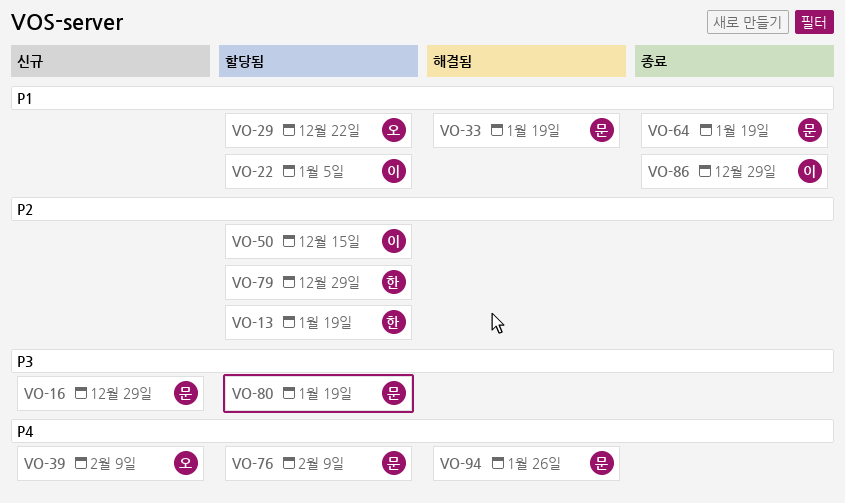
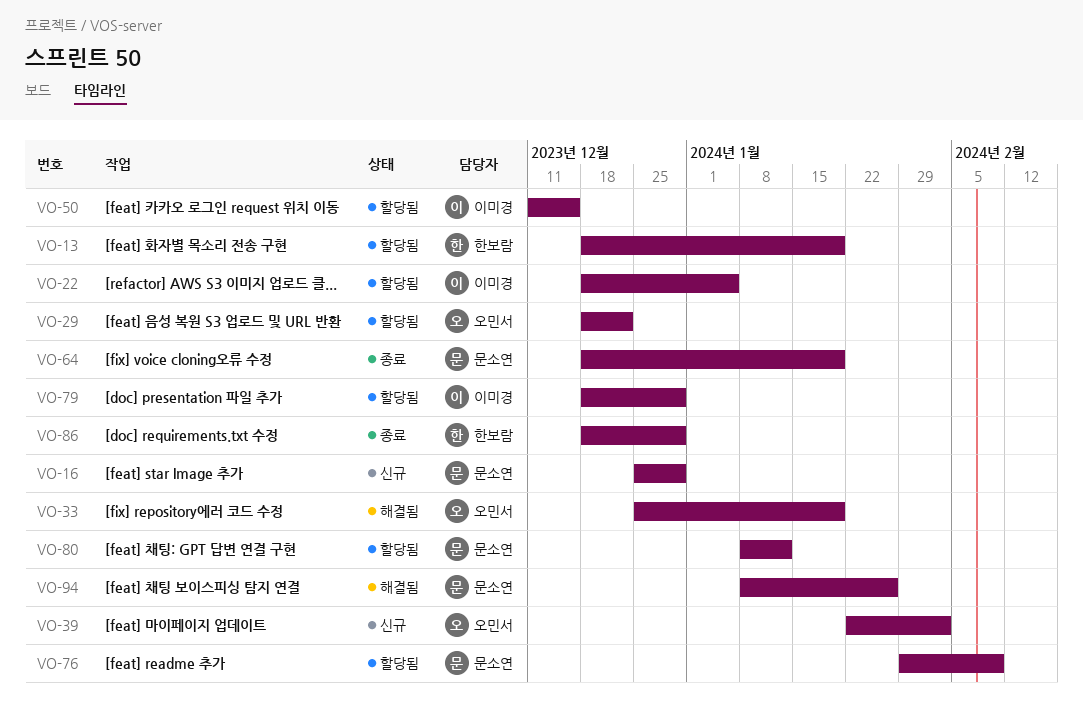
VO-33, owner: 문소연 -> 오민서
VO-39, due: Feb 9 -> Feb 2
VO-79, owner: 한보람 -> 이미경
VO-80, due: Jan 19 -> Jan 12
VO-86, owner: 이미경 -> 한보람

